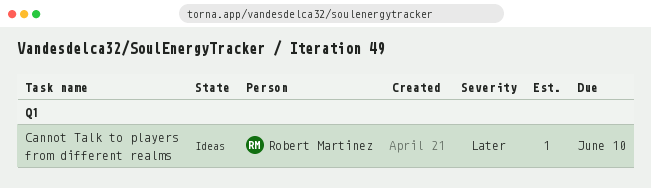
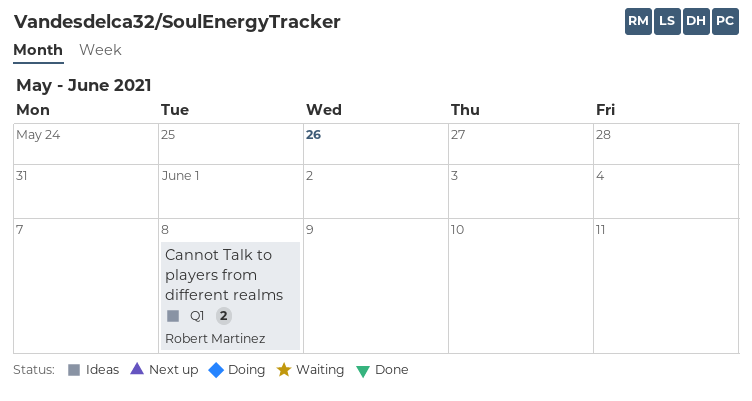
Cannot Talk to players from different realms, estimate: 1 -> 2
Cannot Talk to players from different realms, due: Jun 10 -> Jun 8

